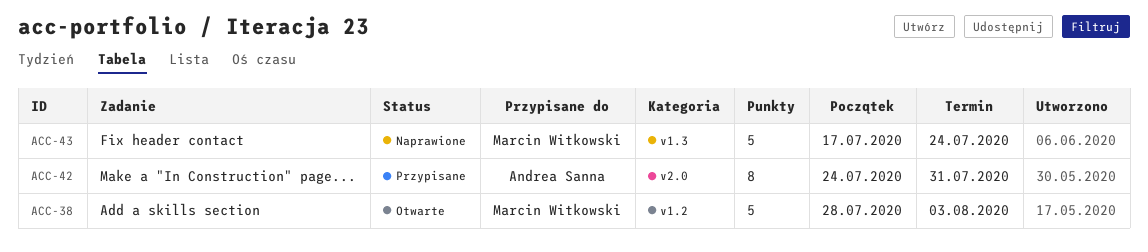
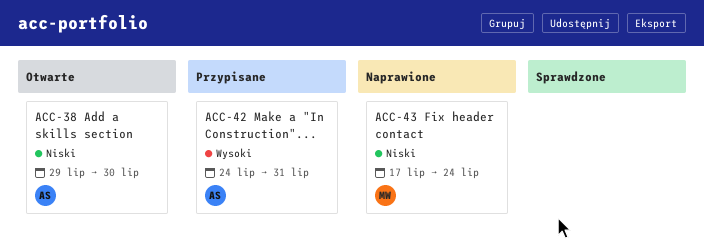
ACC-38, owner: Marcin Witkowski -> Andrea Sanna
ACC-38, start: Jul 28 -> Jul 29
ACC-38, due: Aug 3 -> Jul 30

